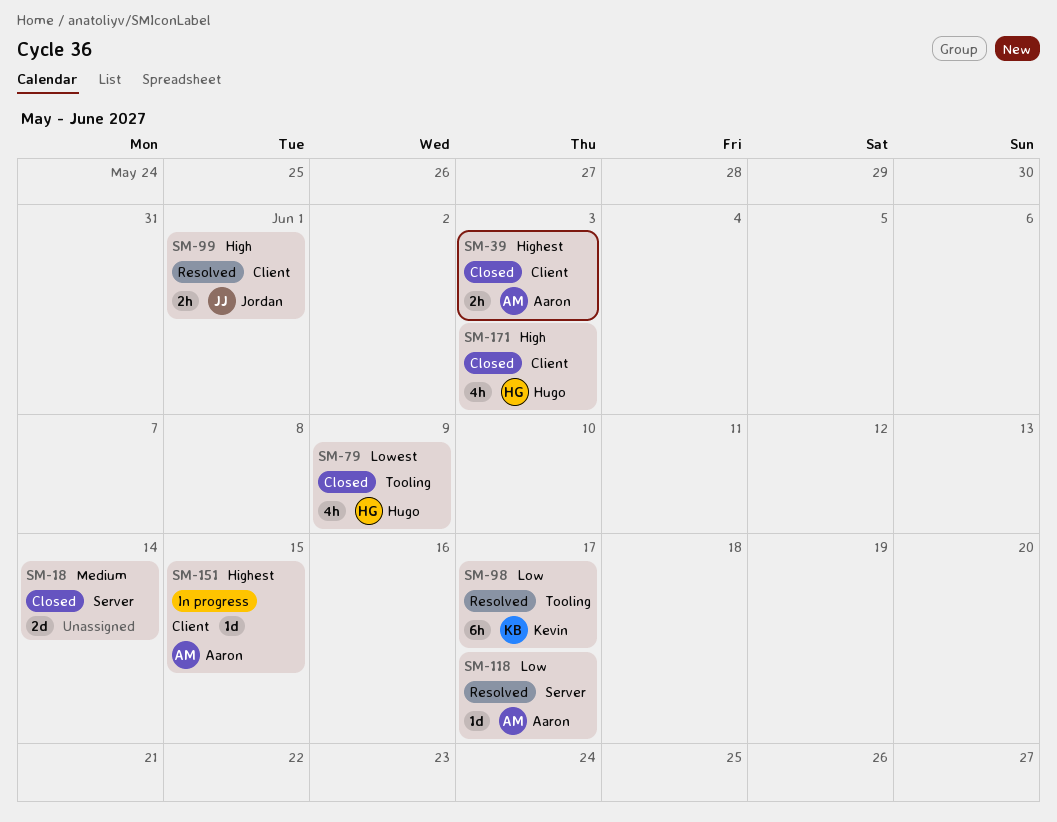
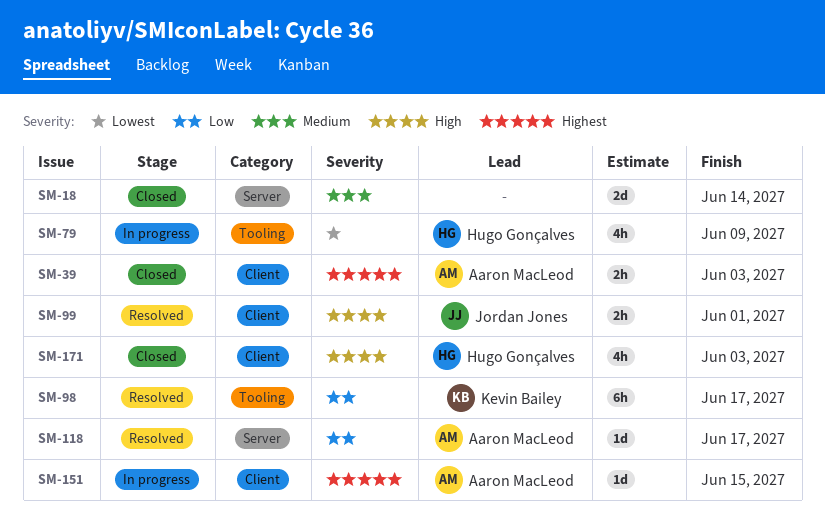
SM-79, status: Closed -> In progress

